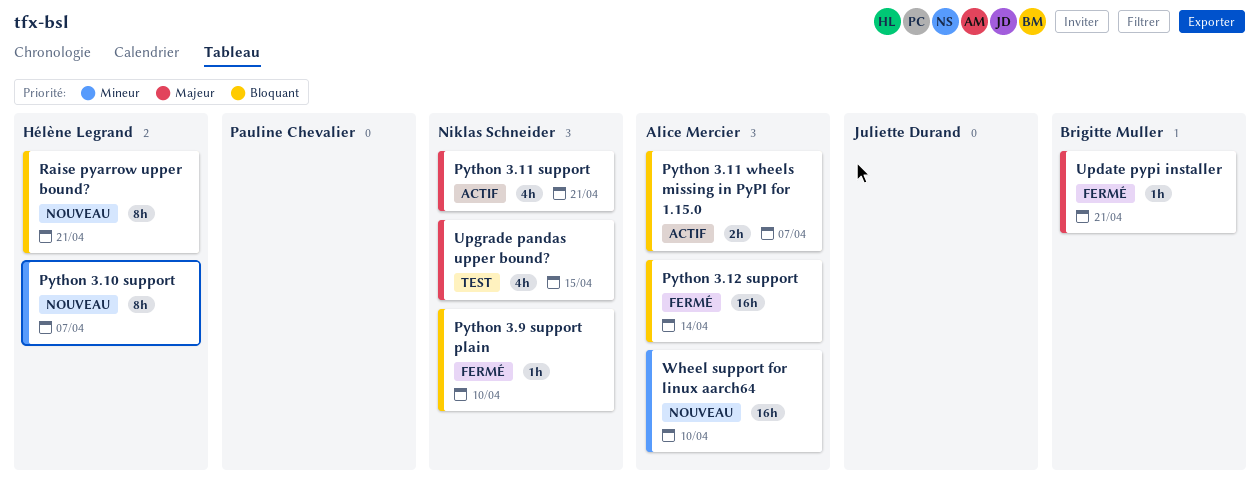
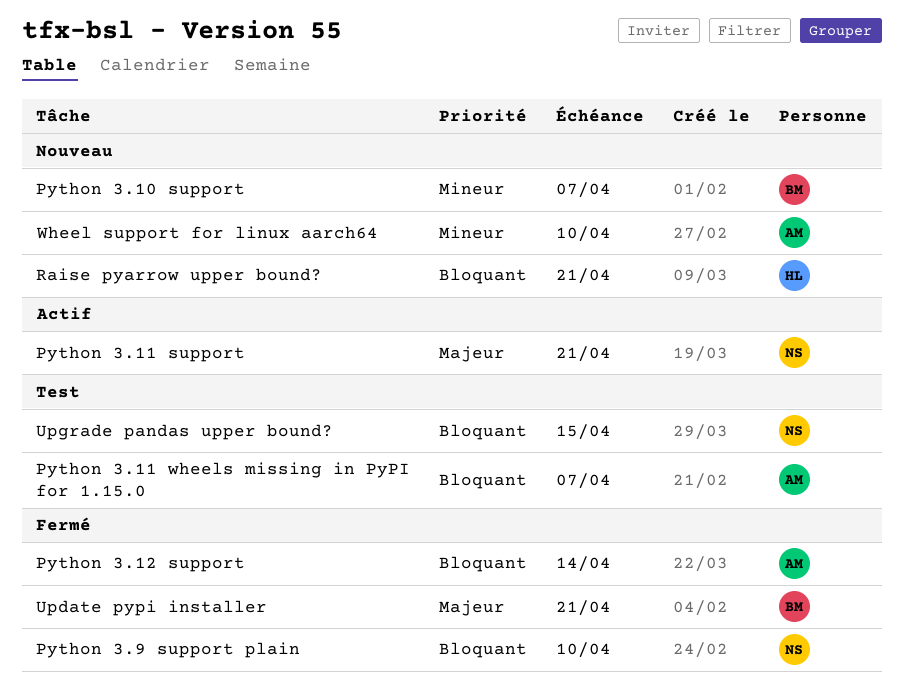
Python 3.10 support, owner: Hélène Legrand -> Brigitte Muller
Python 3.11 wheels missing in PyPI for 1.15.0, status: Actif -> Test
Upgrade pandas upper bound?, priority: Majeur -> Bloquant

